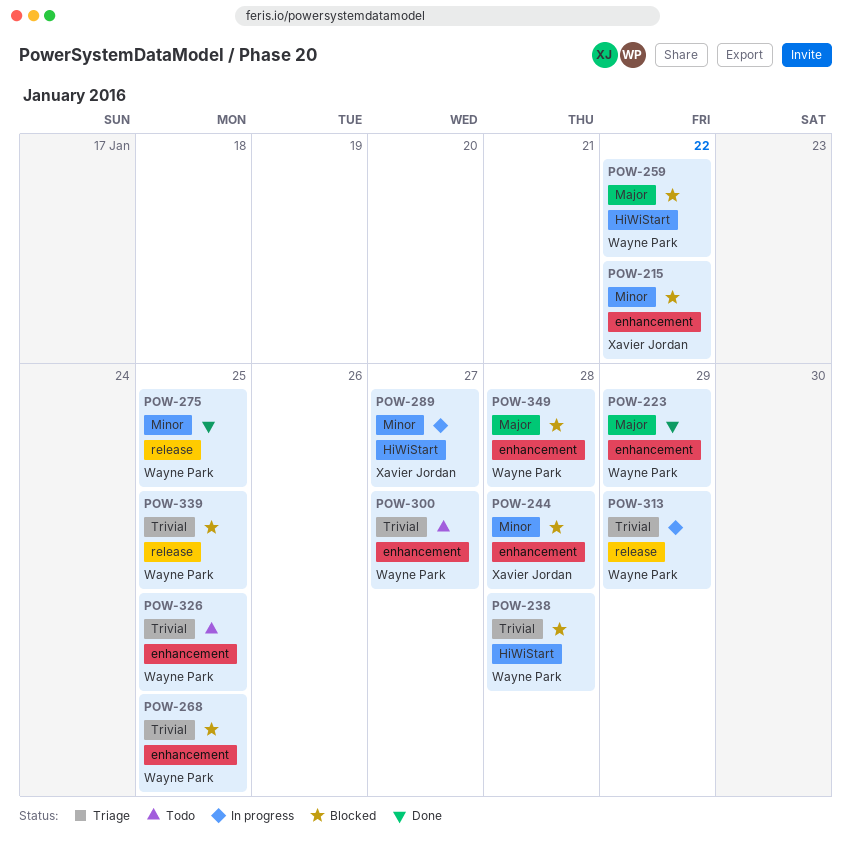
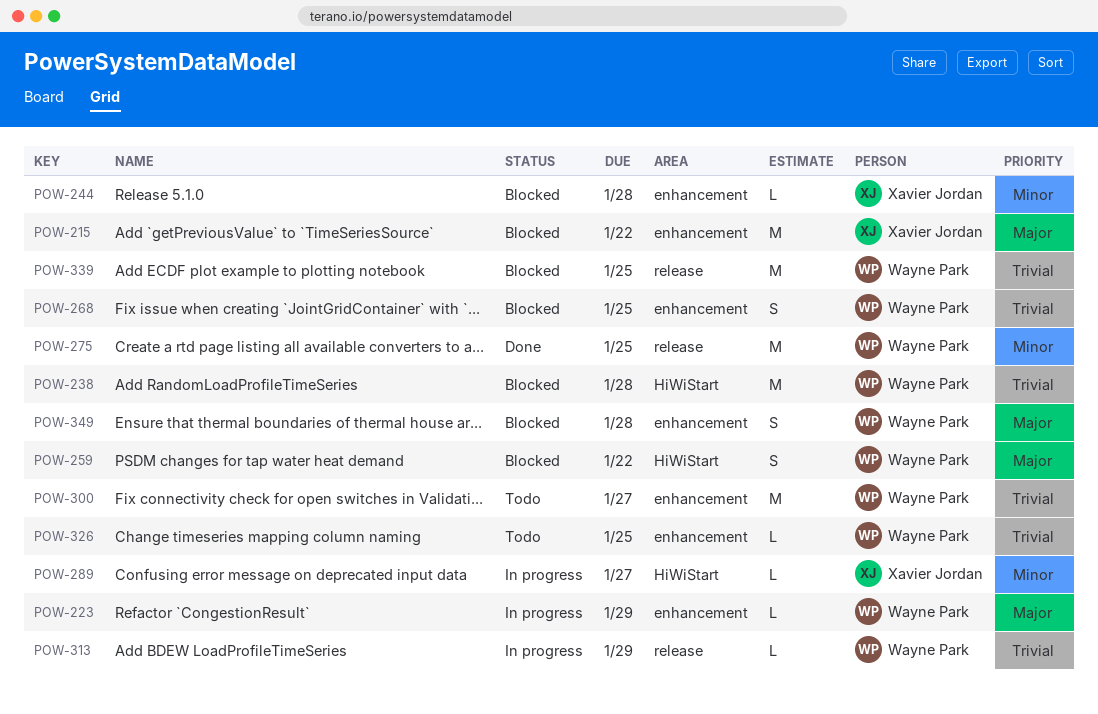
POW-215, priority: Minor -> Major
POW-223, status: Done -> In progress

